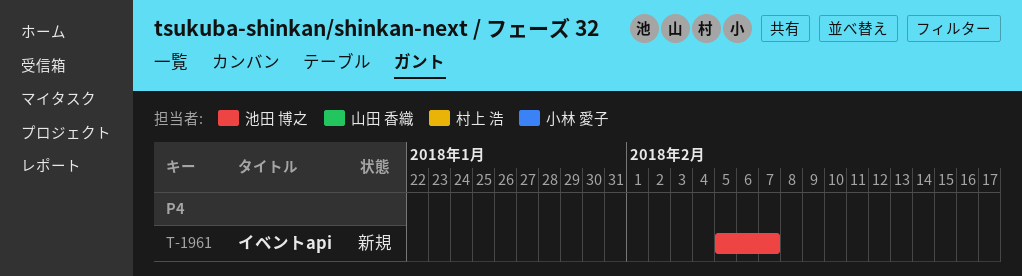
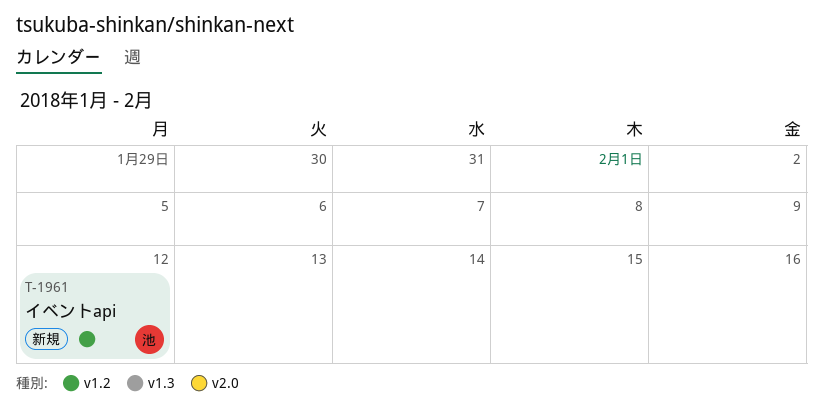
T-1961, due: Feb 7 -> Feb 12

